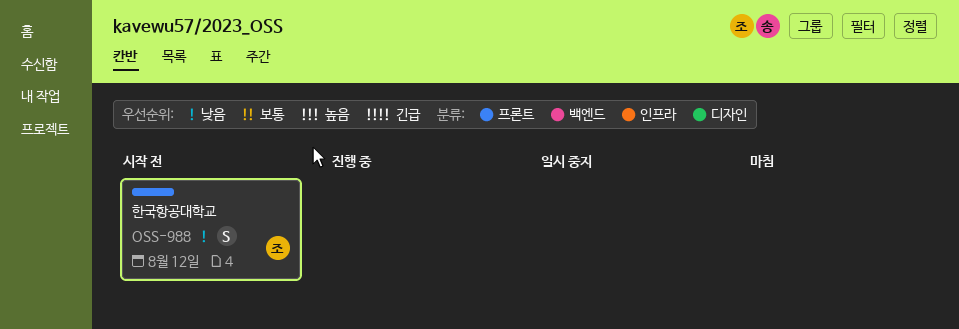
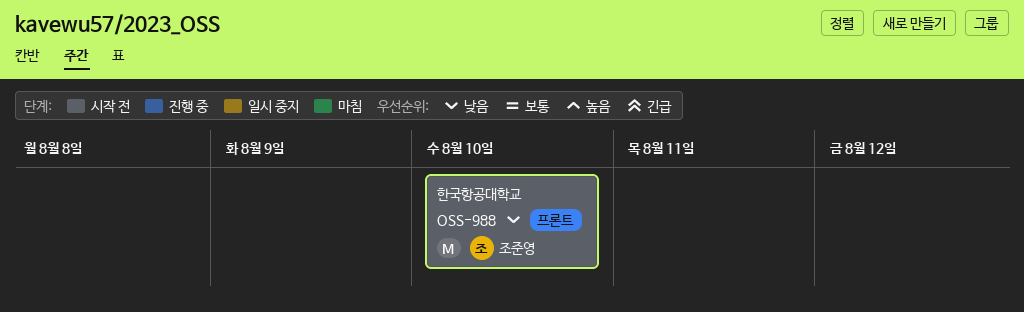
OSS-988, estimate: S -> M
OSS-988, due: Aug 12 -> Aug 10

